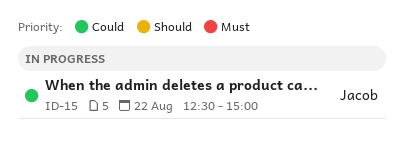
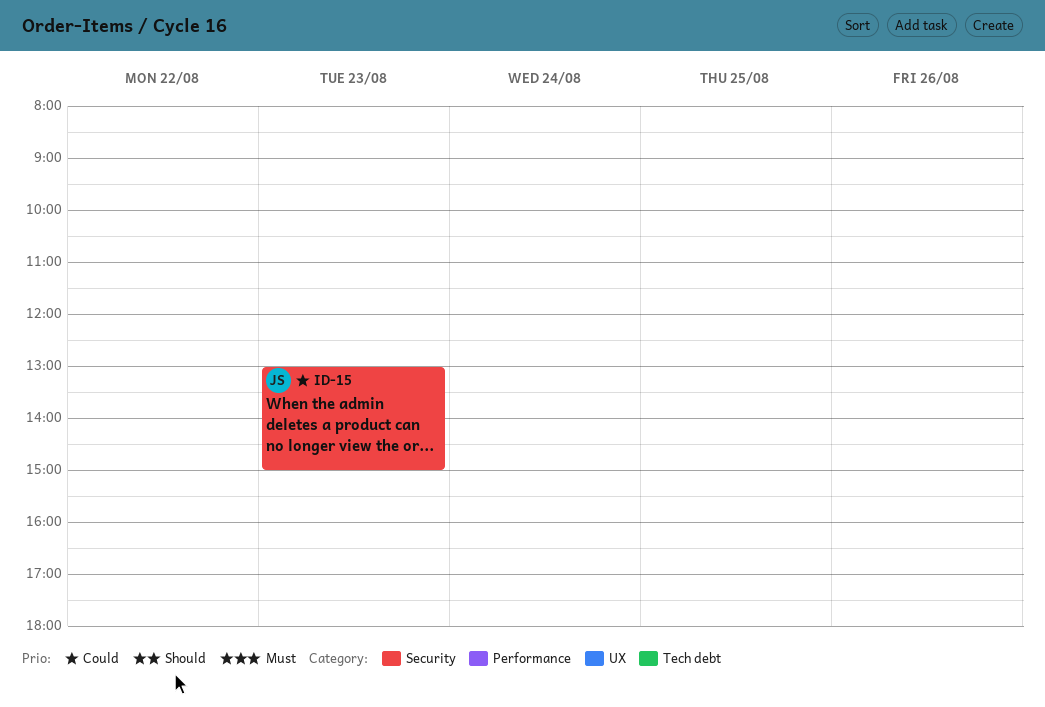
ID-15, day: Aug 22 -> Aug 23
ID-15, begins: 12:30 -> 13:00

